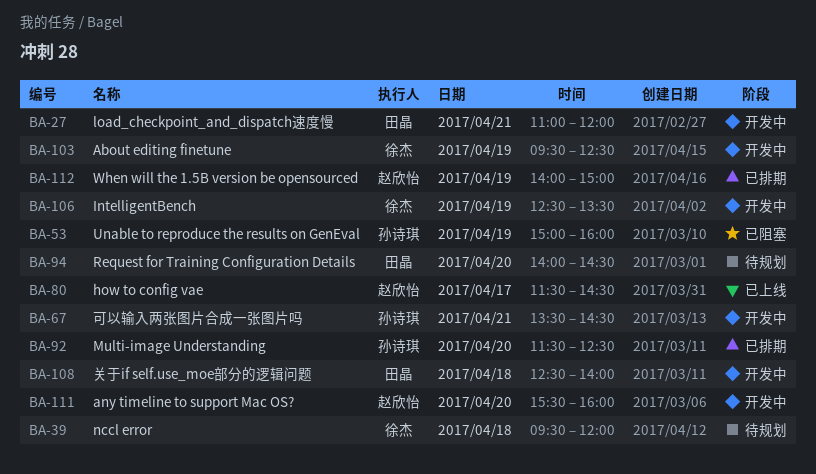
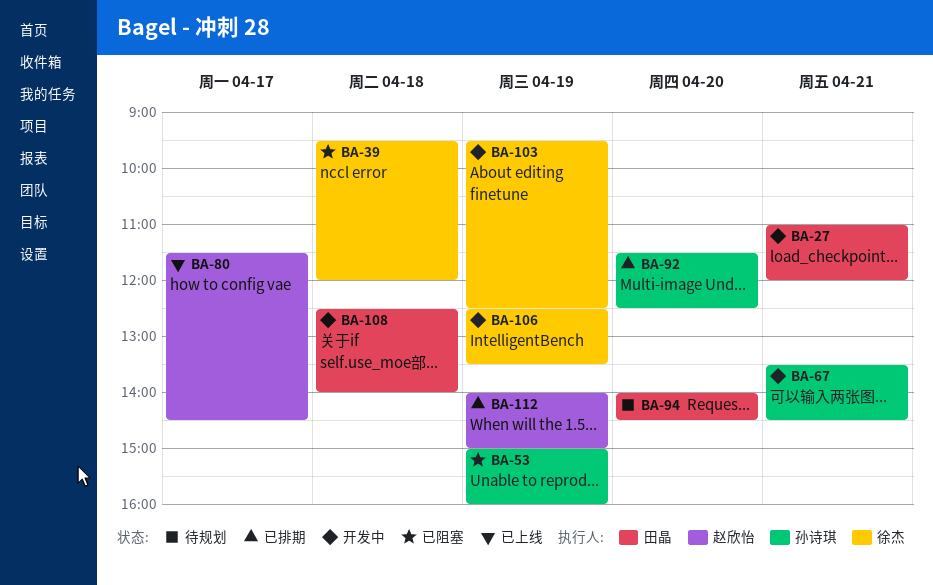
BA-39, status: 待规划 -> 已阻塞
BA-111: present -> none

